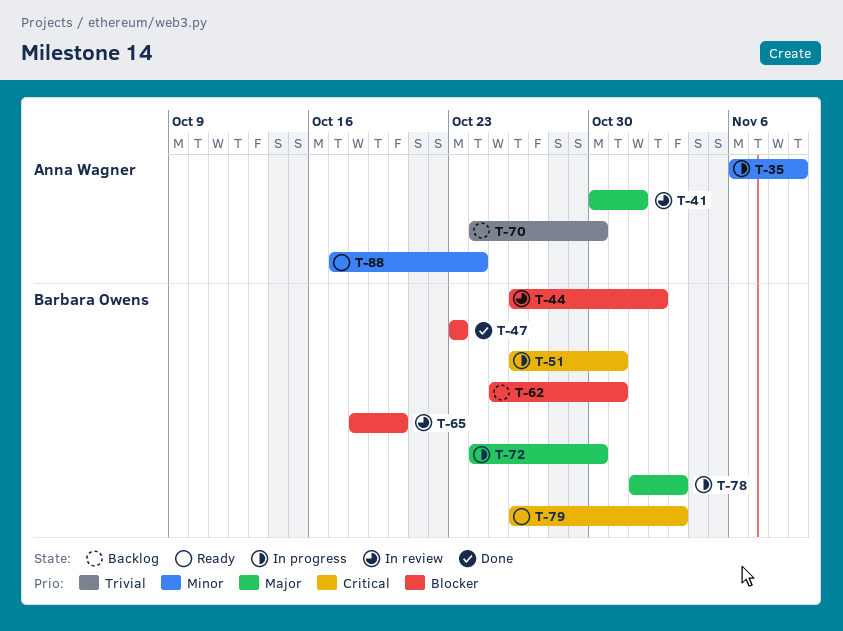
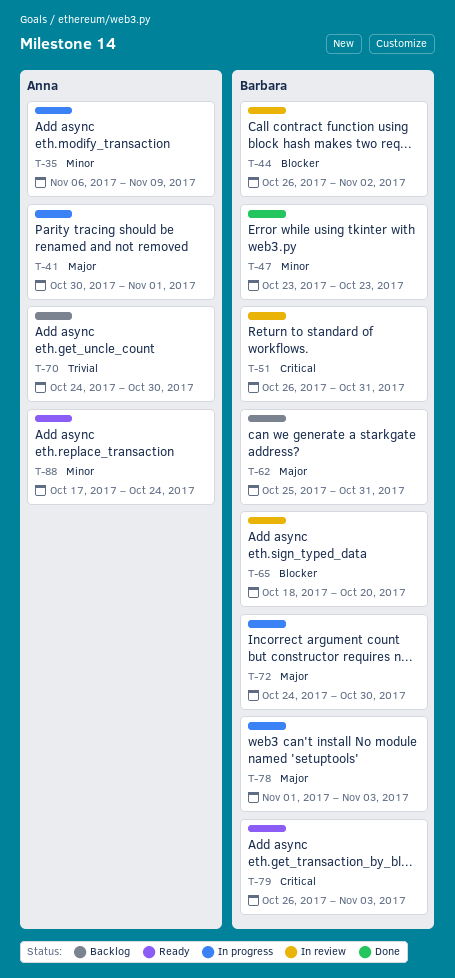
T-41, status: In review -> In progress
T-47, priority: Blocker -> Minor
T-51, status: In progress -> In review
T-62, priority: Blocker -> Major

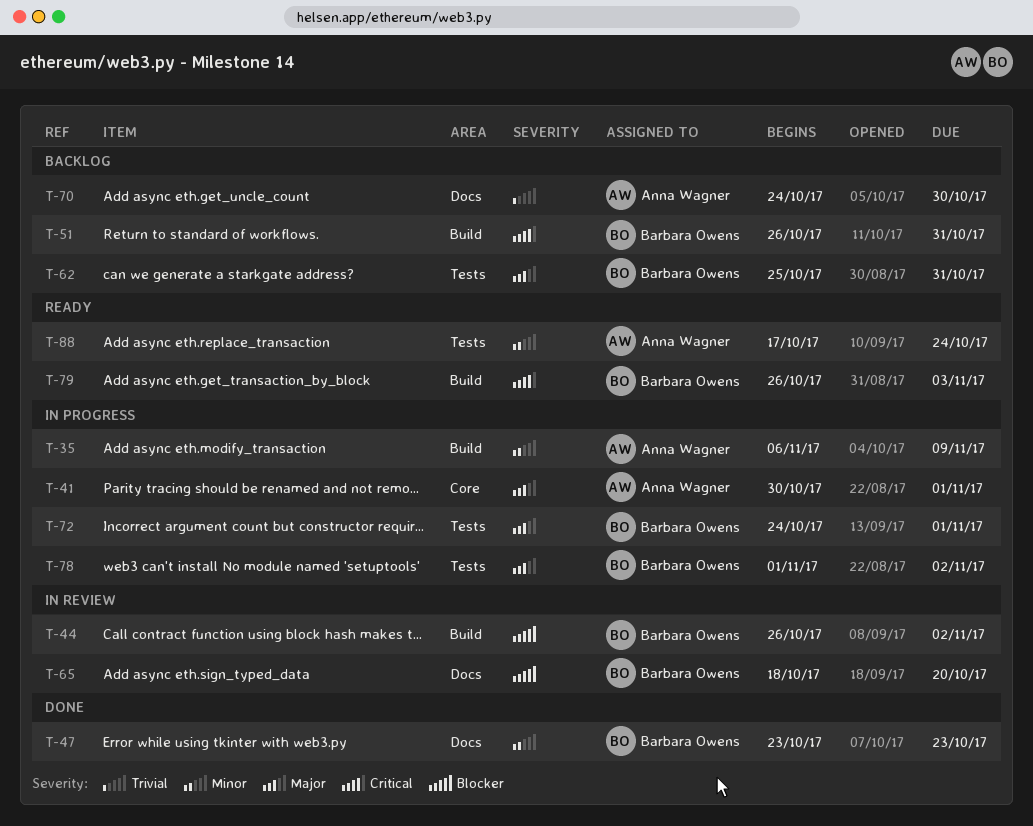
T-51, status: In review -> Backlog
T-72, due: Oct 30 -> Nov 1
T-78, due: Nov 3 -> Nov 2

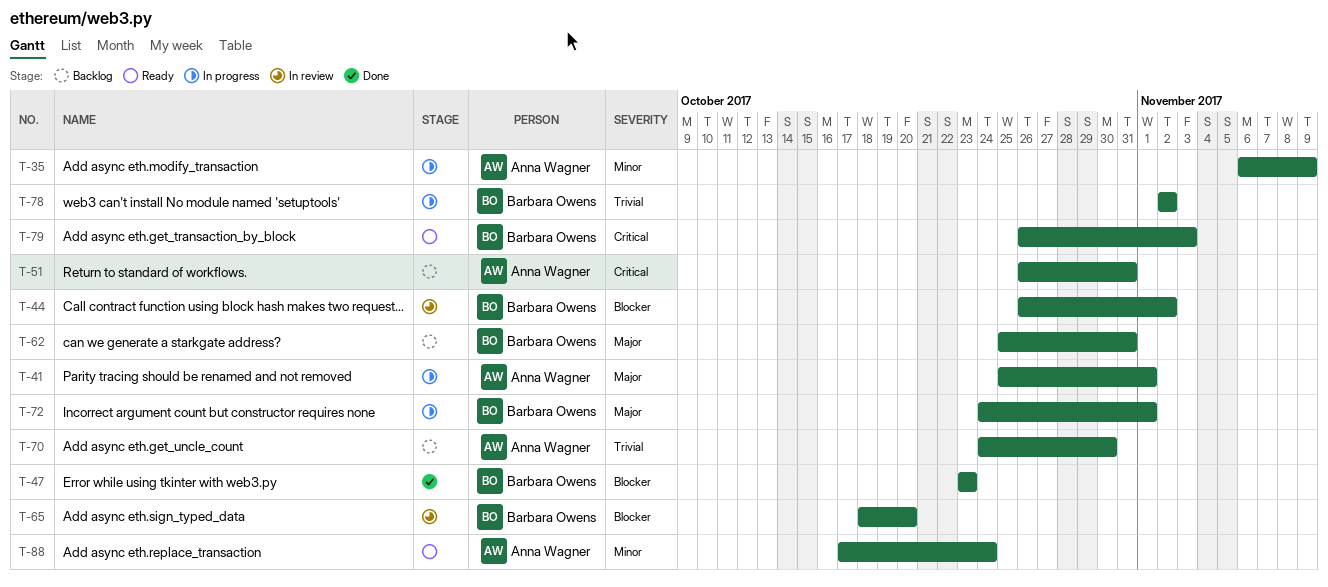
T-41, start: Oct 30 -> Oct 25
T-47, priority: Minor -> Blocker
T-51, owner: Barbara Owens -> Anna Wagner
T-78, priority: Major -> Trivial
T-78, start: Nov 1 -> Nov 2

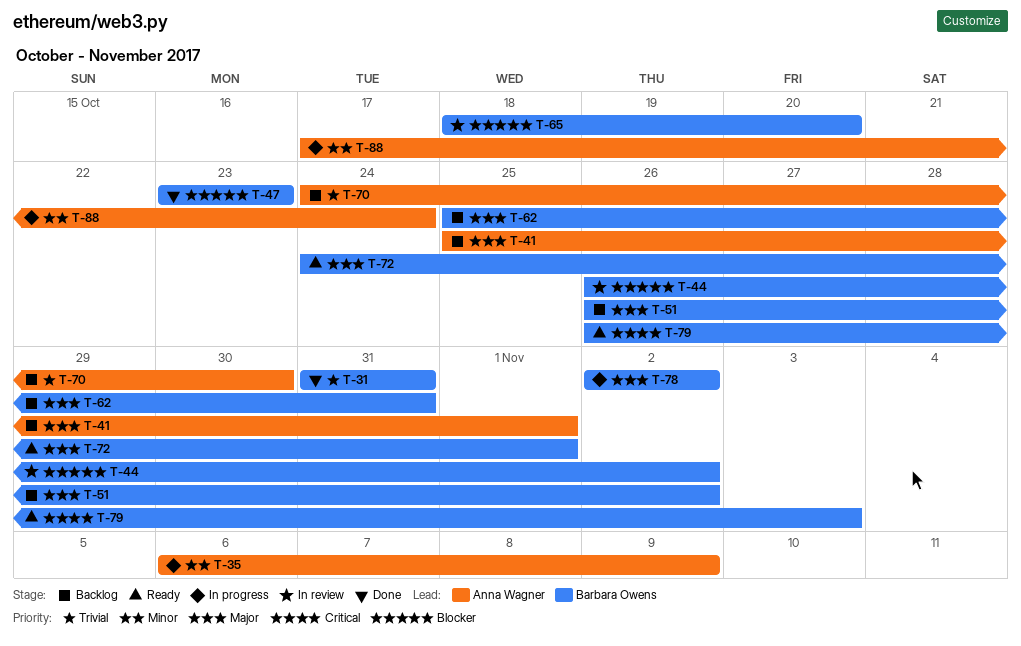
T-31: none -> present
T-41, status: In progress -> Backlog
T-51, owner: Anna Wagner -> Barbara Owens
T-51, priority: Critical -> Major
T-51, due: Oct 31 -> Nov 2
T-72, status: In progress -> Ready
T-78, priority: Trivial -> Major
T-88, status: Ready -> In progress

